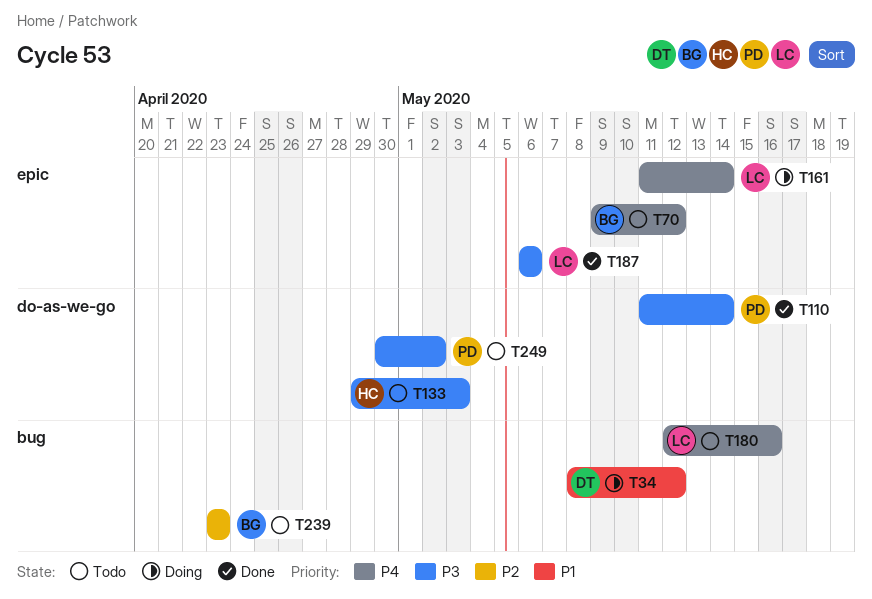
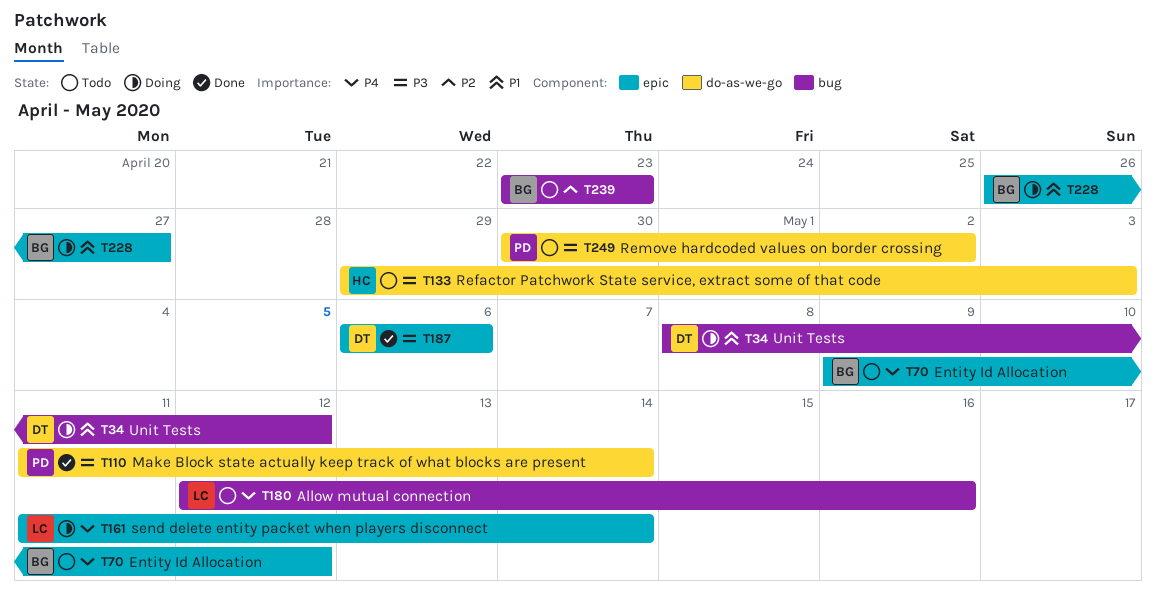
T187, owner: LC -> DT
T228: none -> present

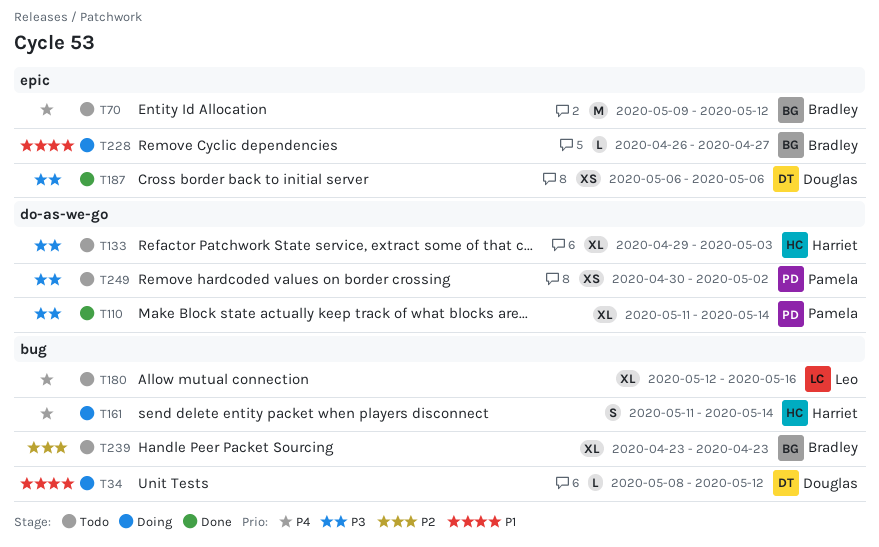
T161, owner: Leo -> Harriet
T161, label: epic -> bug

